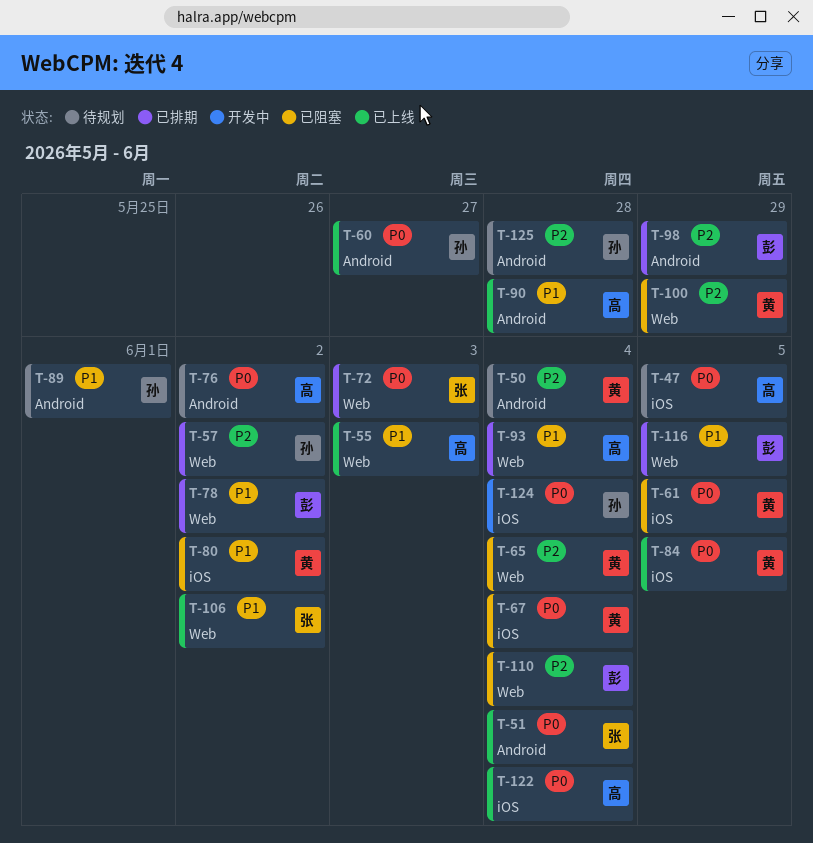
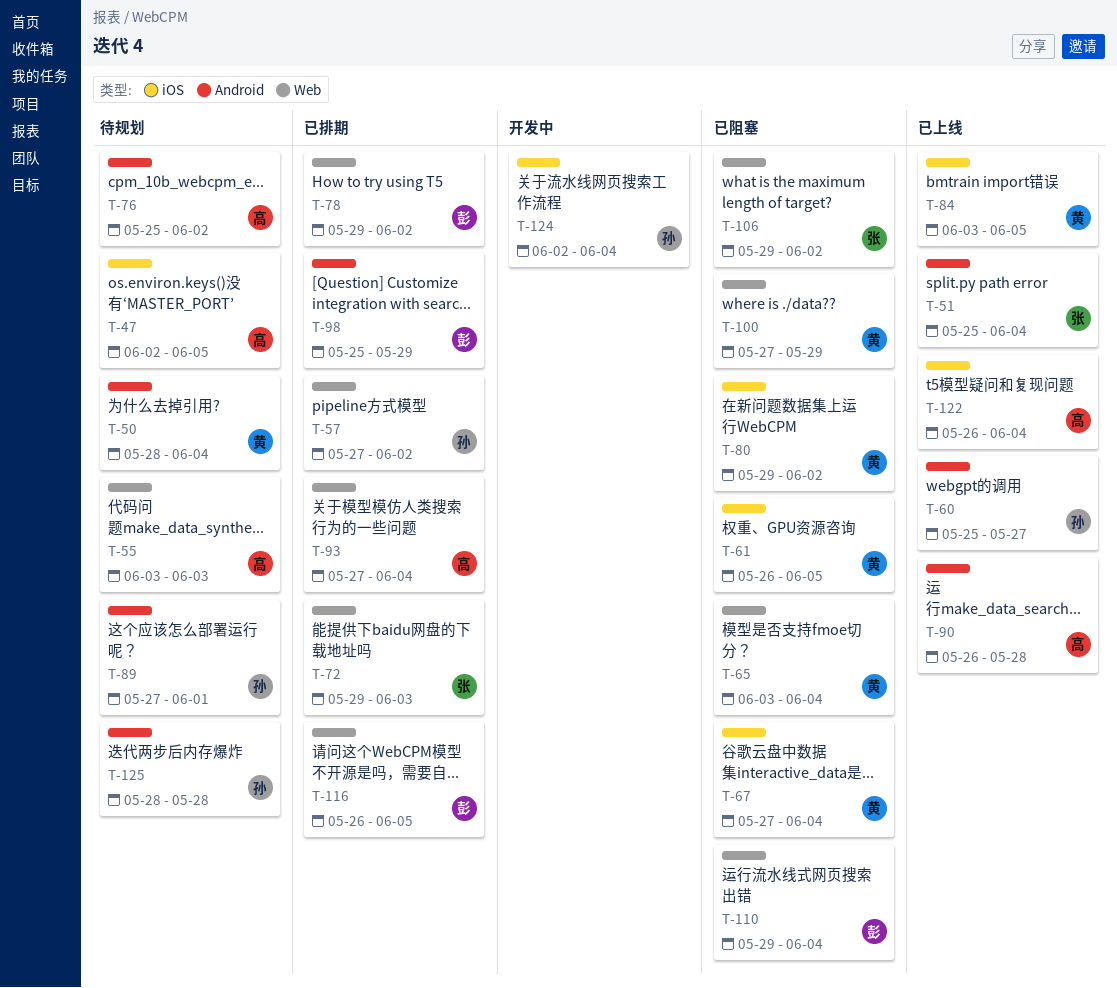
T-55, status: 已上线 -> 待规划
T-106, status: 已上线 -> 已阻塞

